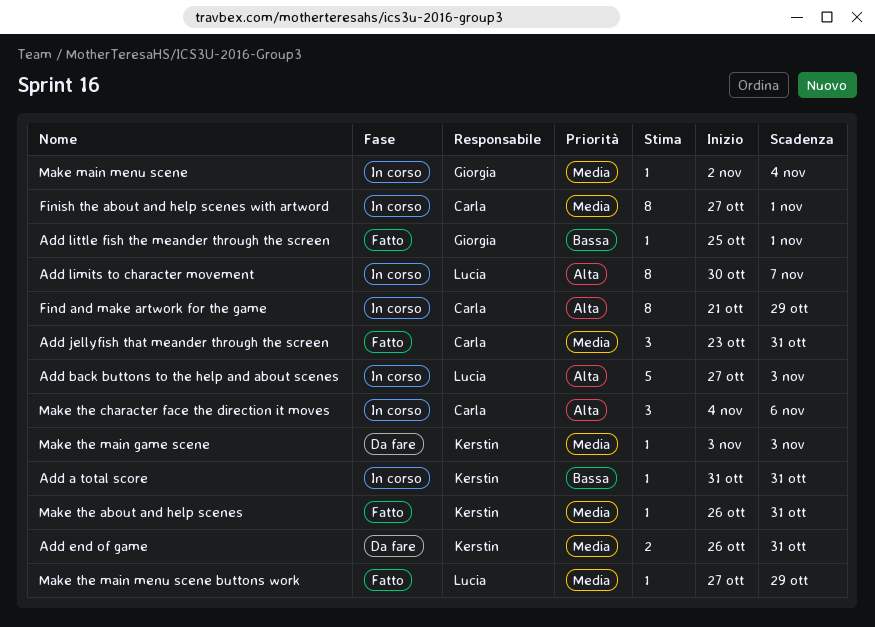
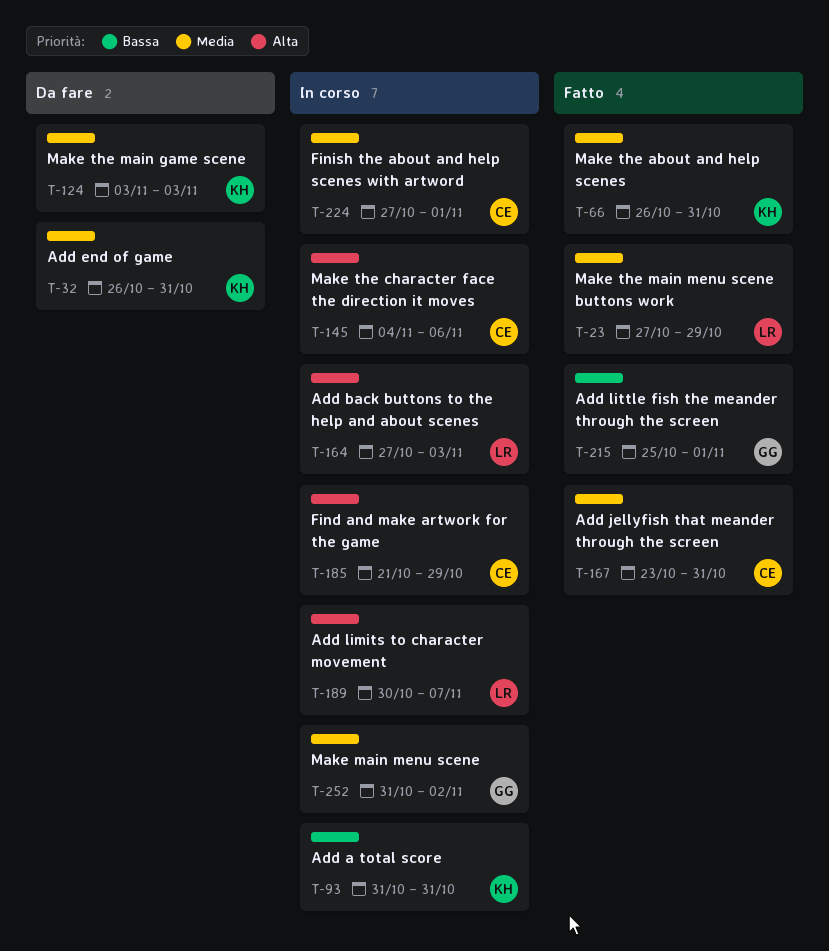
Make main menu scene, start: Nov 2 -> Oct 31
Make main menu scene, due: Nov 4 -> Nov 2

